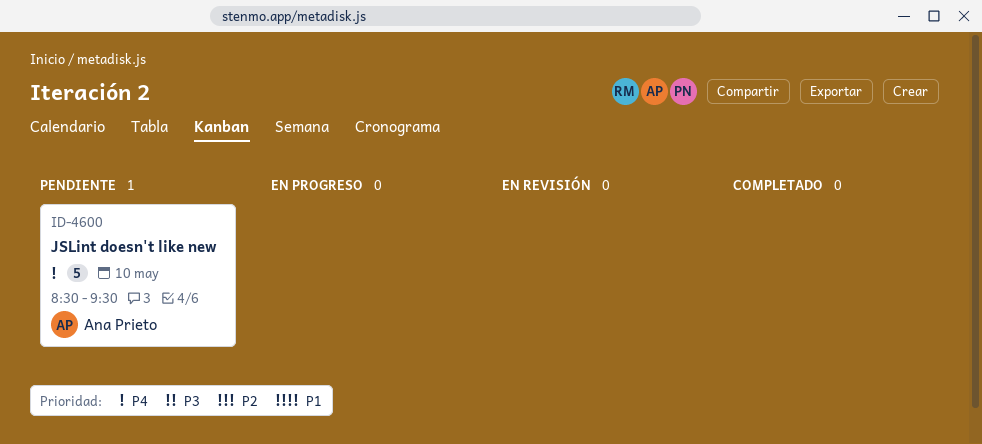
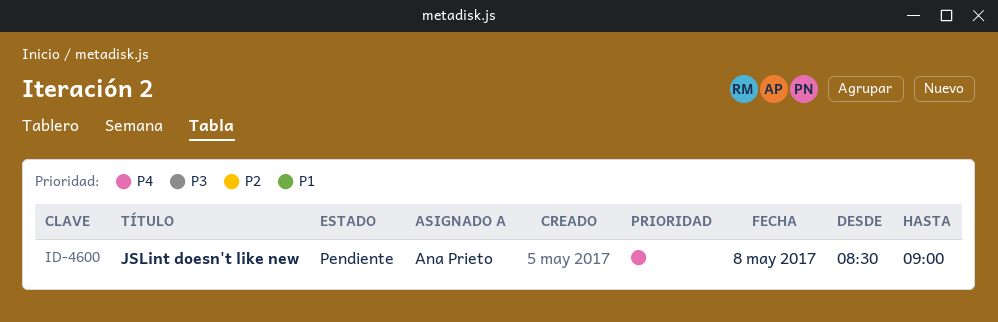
ID-4600, day: May 10 -> May 8
ID-4600, ends: 09:30 -> 09:00

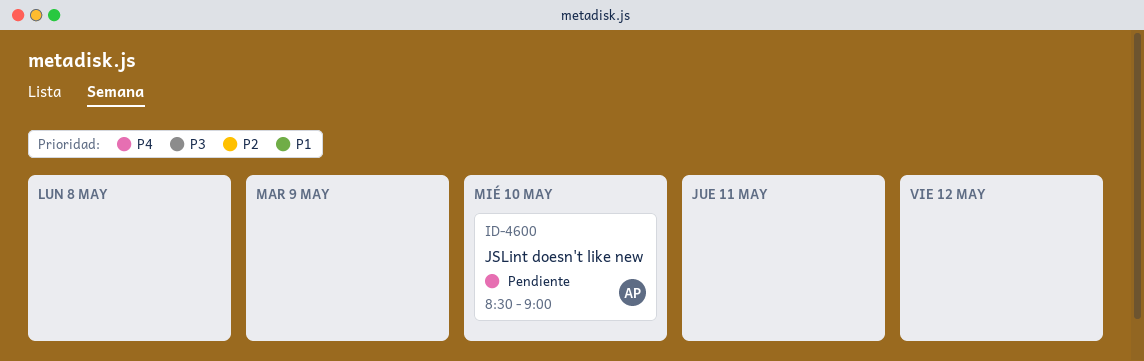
ID-4600, day: May 8 -> May 10

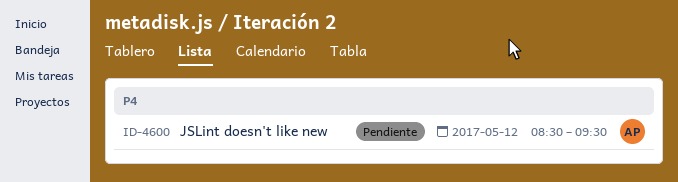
ID-4600, day: May 10 -> May 12
ID-4600, ends: 09:00 -> 09:30

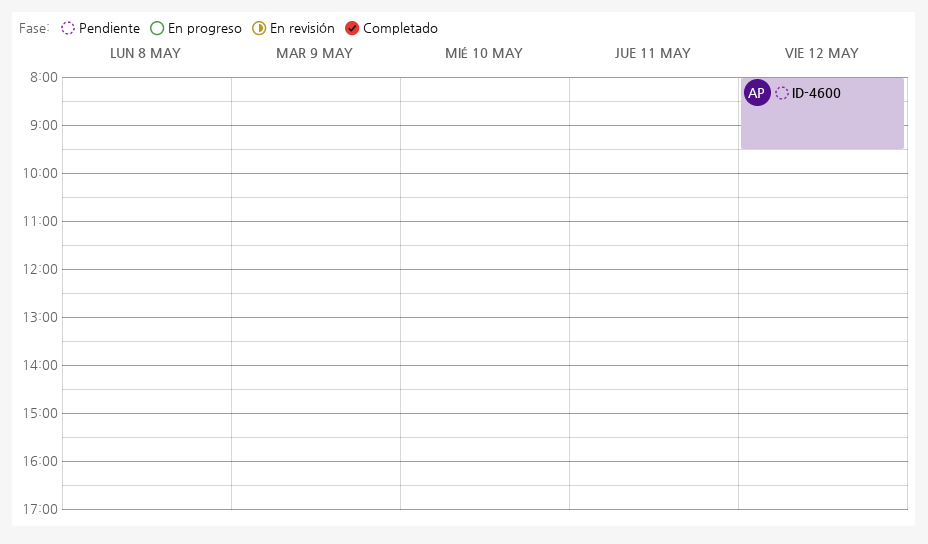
ID-4600, begins: 08:30 -> 08:00

